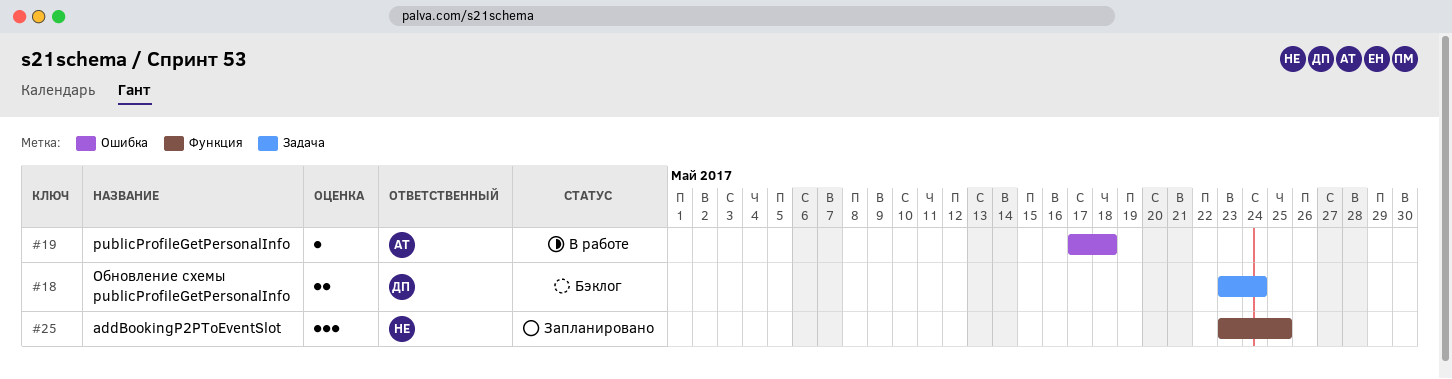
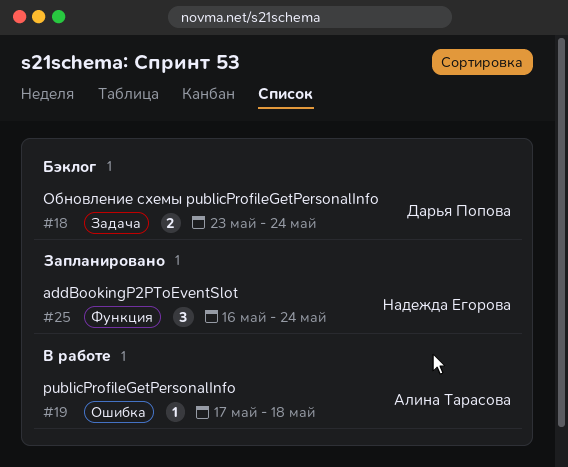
#25, start: May 23 -> May 16
#25, due: May 25 -> May 24

